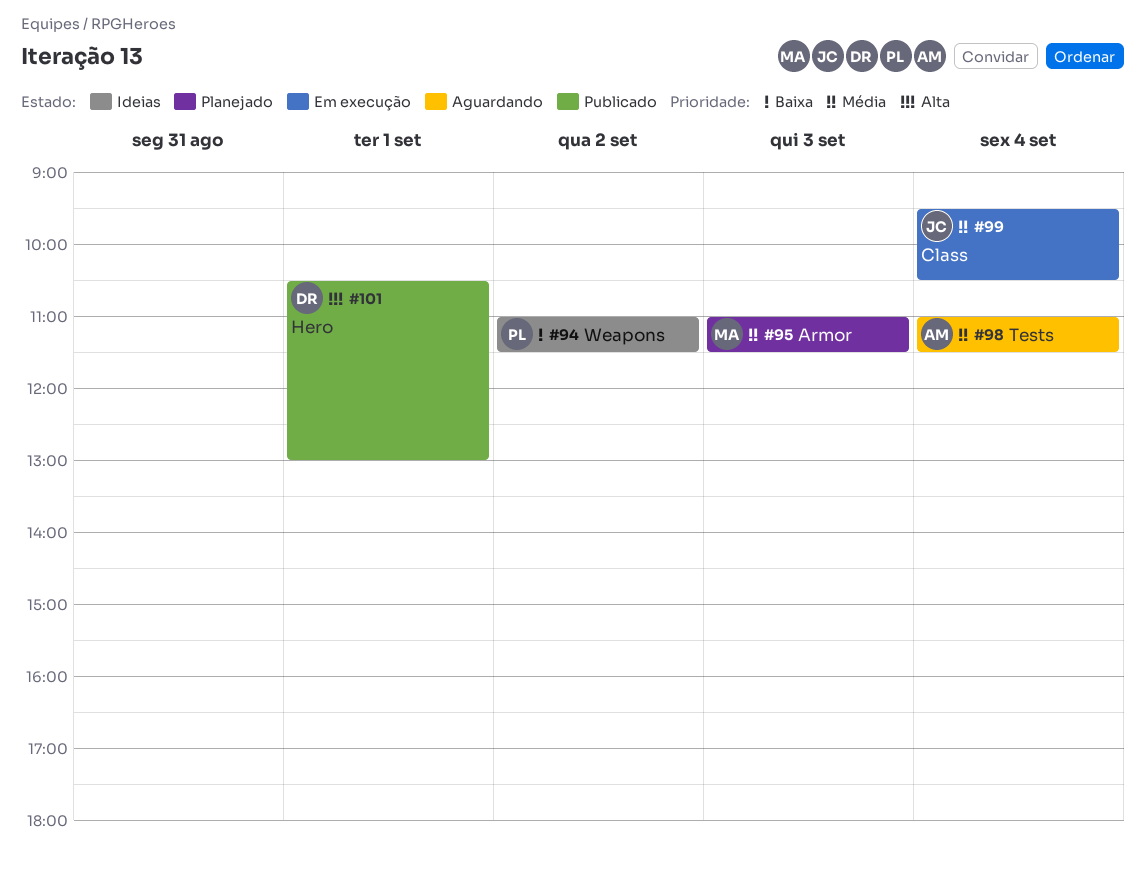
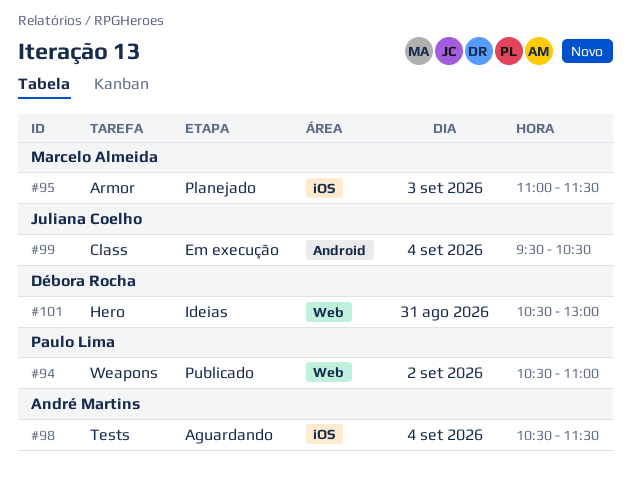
#94, status: Ideias -> Publicado
#94, begins: 11:00 -> 10:30
#94, ends: 11:30 -> 11:00
#98, begins: 11:00 -> 10:30
#101, status: Publicado -> Ideias
#101, day: Sep 1 -> Aug 31

